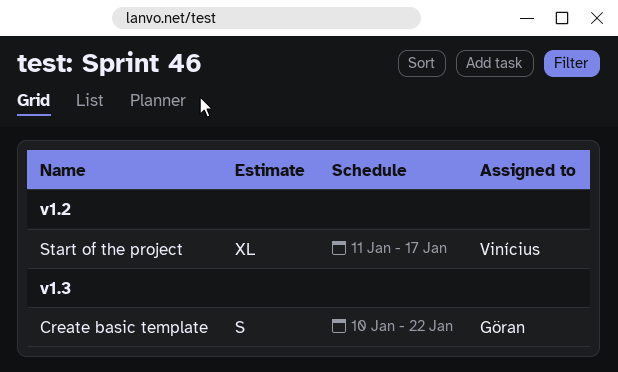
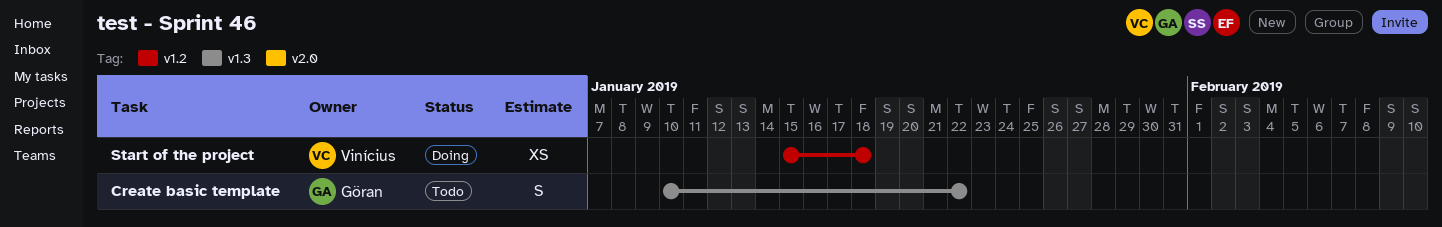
Start of the project, estimate: XL -> XS
Start of the project, start: Jan 11 -> Jan 15
Start of the project, due: Jan 17 -> Jan 18

